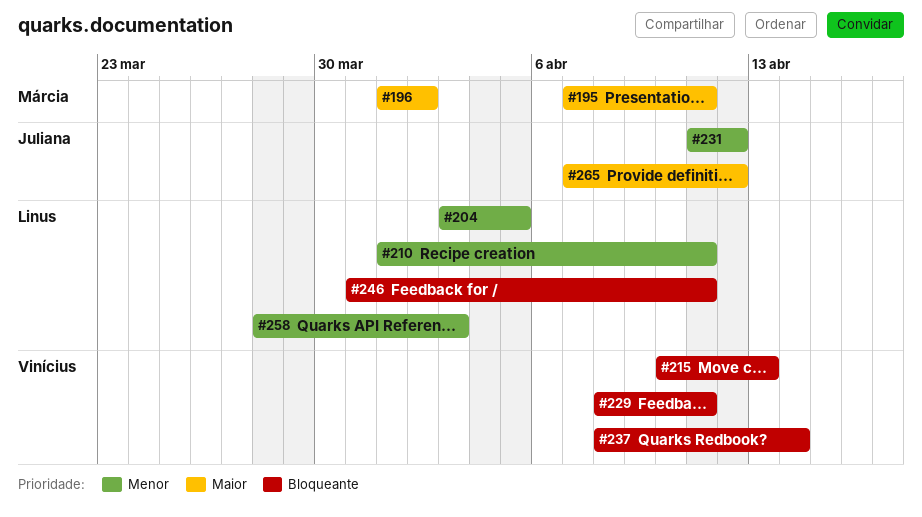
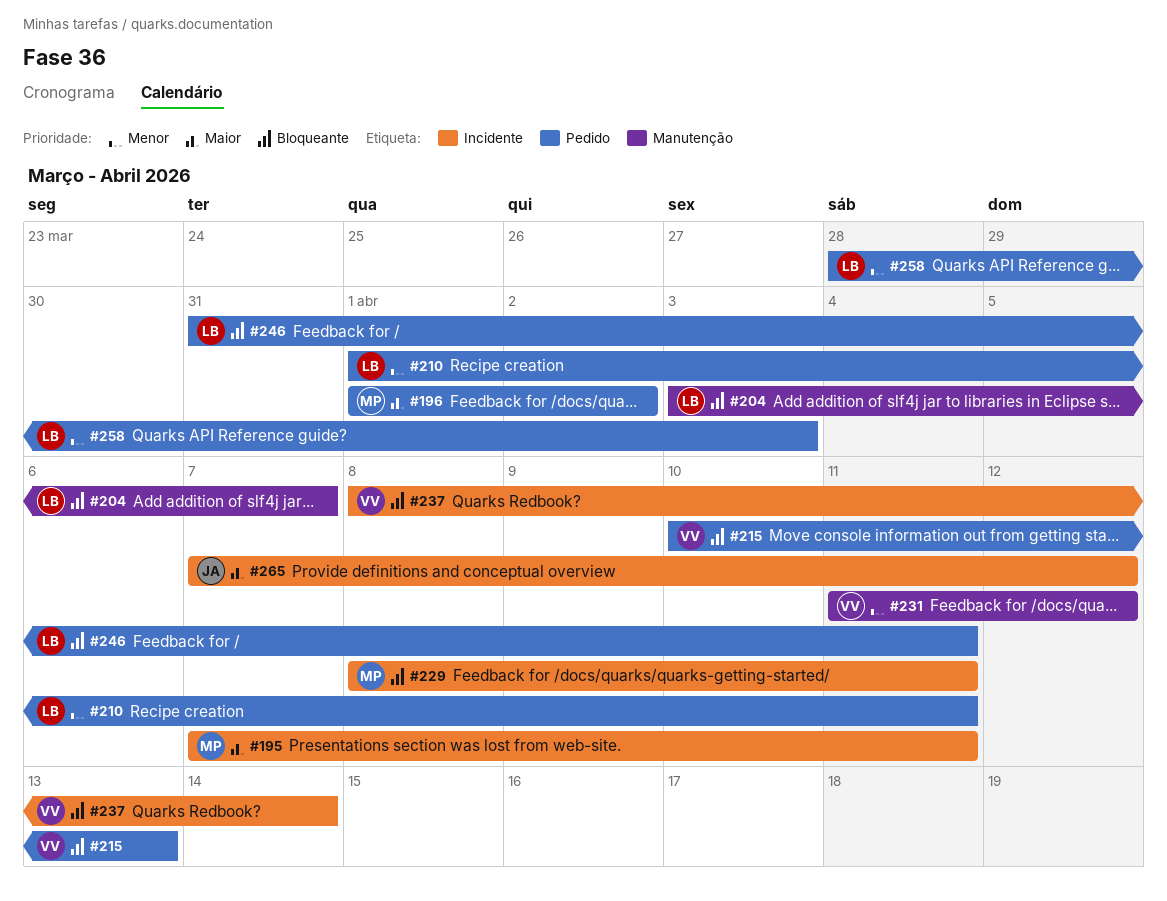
#204, priority: Menor -> Bloqueante
#204, due: Apr 5 -> Apr 7
#229, owner: Vinícius -> Márcia
#231, owner: Juliana -> Vinícius

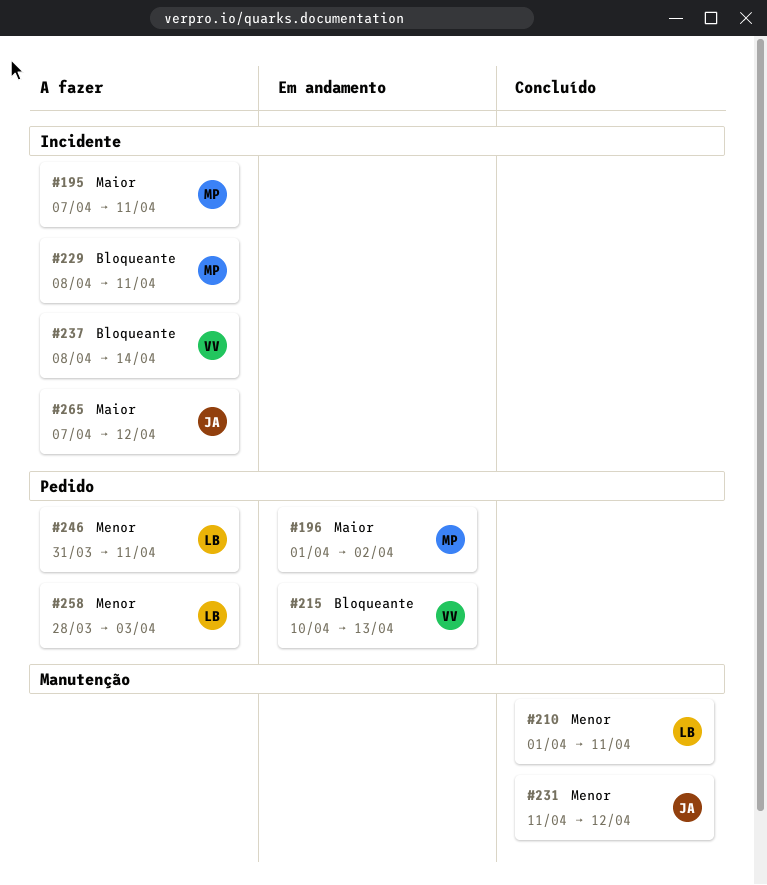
#204: present -> none
#210, label: Pedido -> Manutenção
#231, owner: VV -> JA
#246, priority: Bloqueante -> Menor

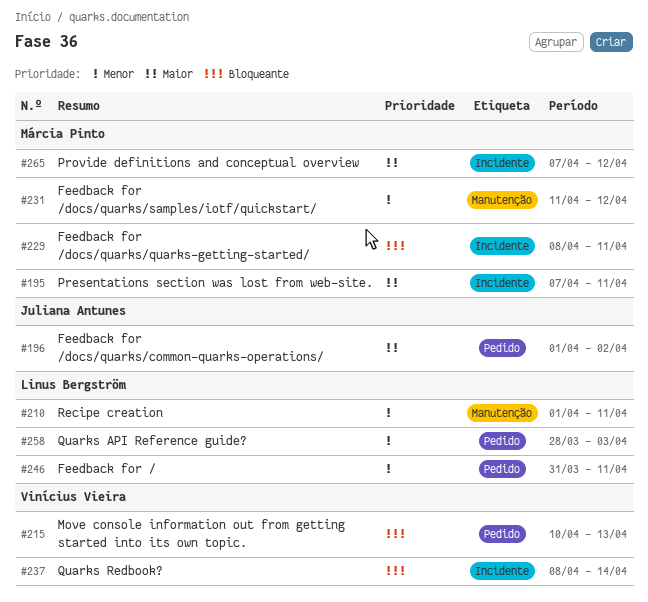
#196, owner: Márcia Pinto -> Juliana Antunes
#231, owner: Juliana Antunes -> Márcia Pinto
#265, owner: Juliana Antunes -> Márcia Pinto

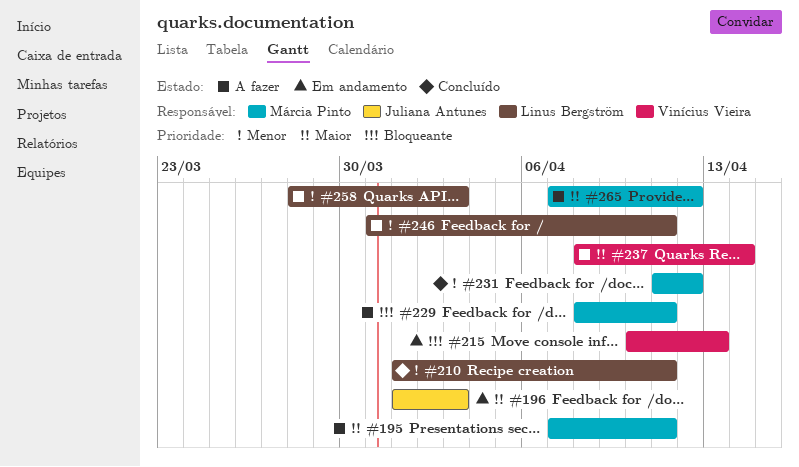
#196, due: Apr 2 -> Apr 3
#237, priority: Bloqueante -> Maior

